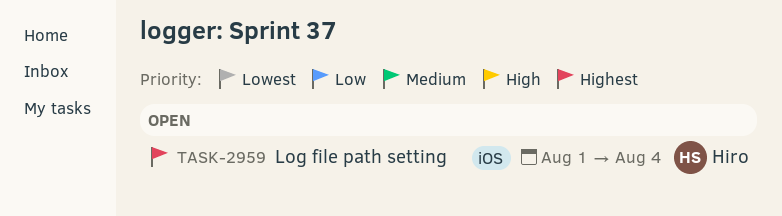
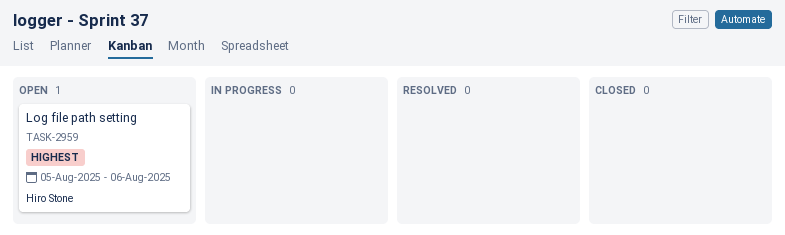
TASK-2959, start: Aug 1 -> Aug 5
TASK-2959, due: Aug 4 -> Aug 6

